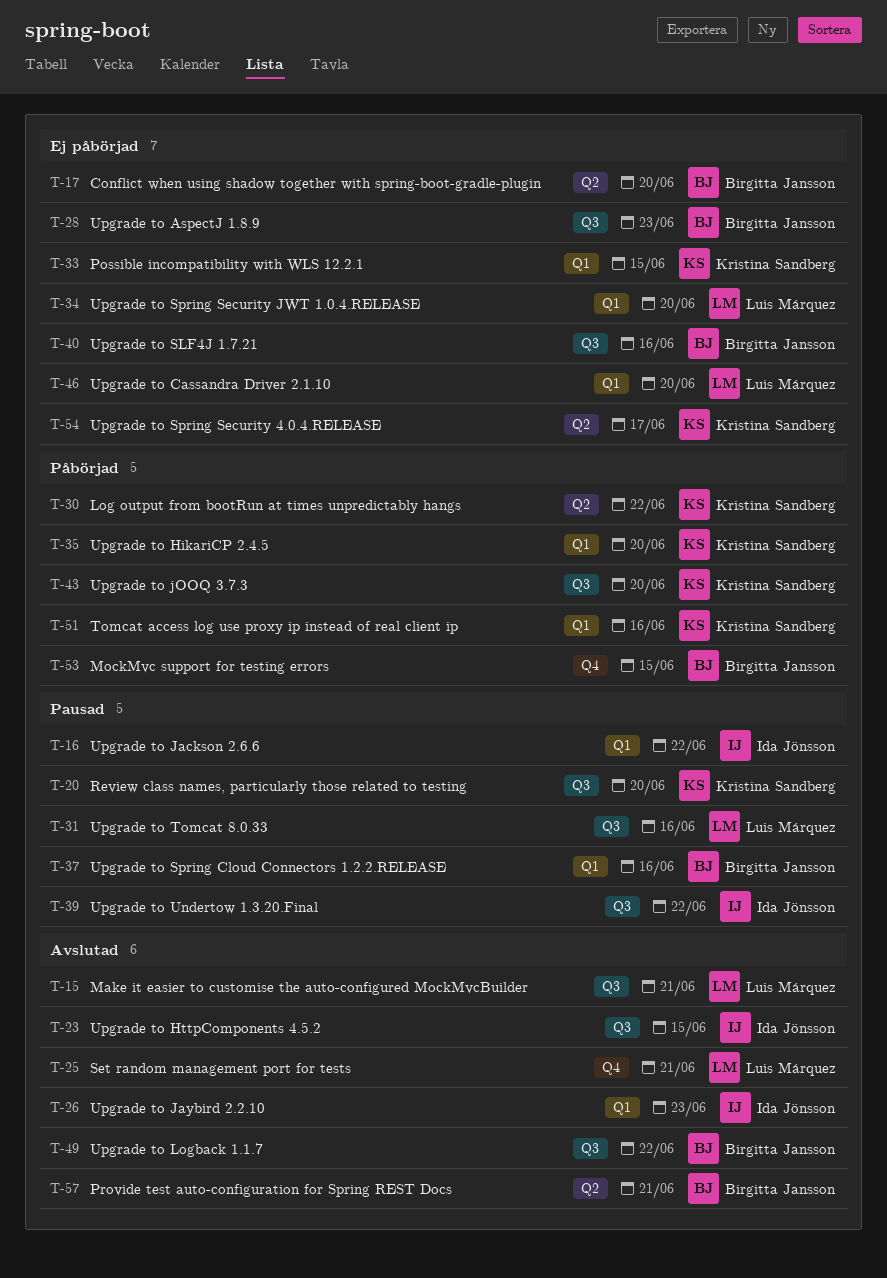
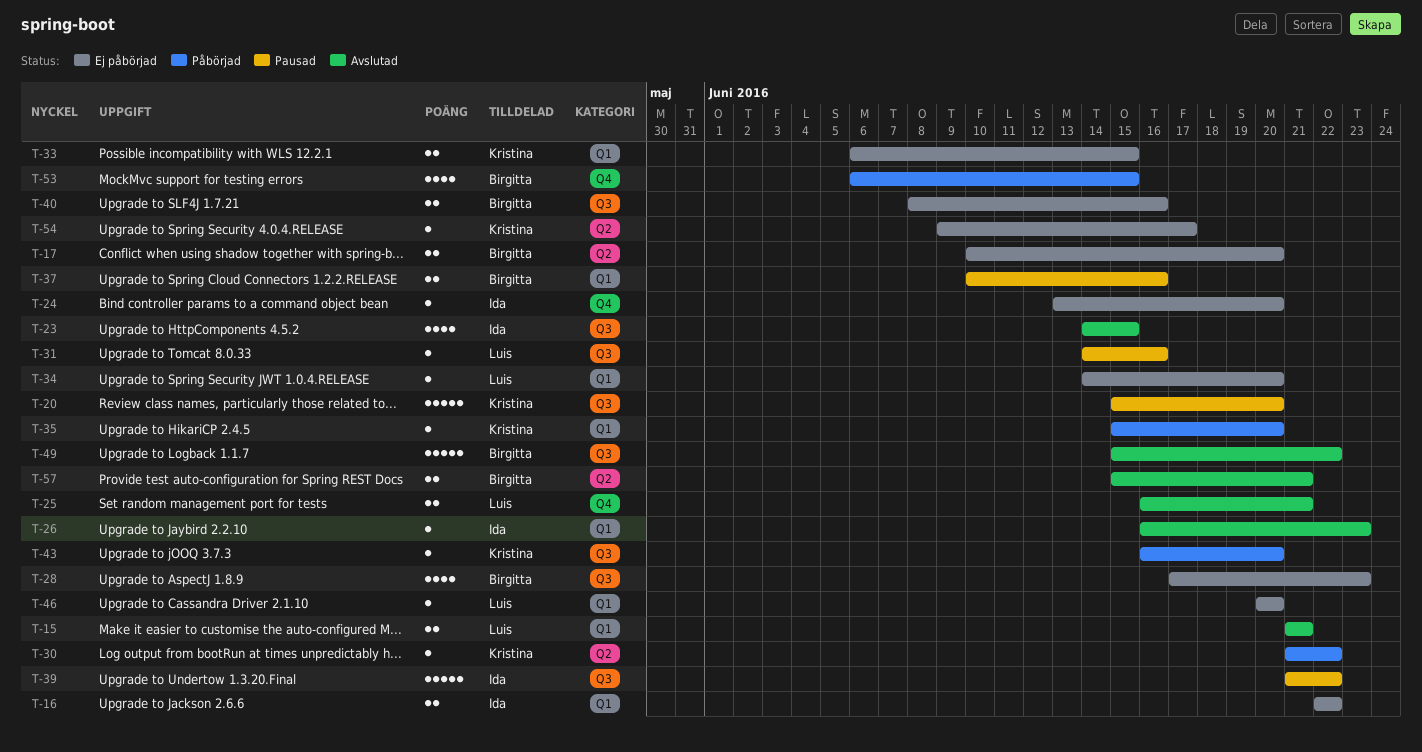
T-15, label: Q3 -> Q1
T-16, status: Pausad -> Ej påbörjad
T-24: none -> present
T-51: present -> none

